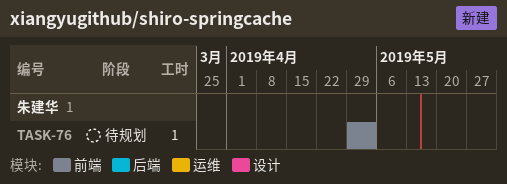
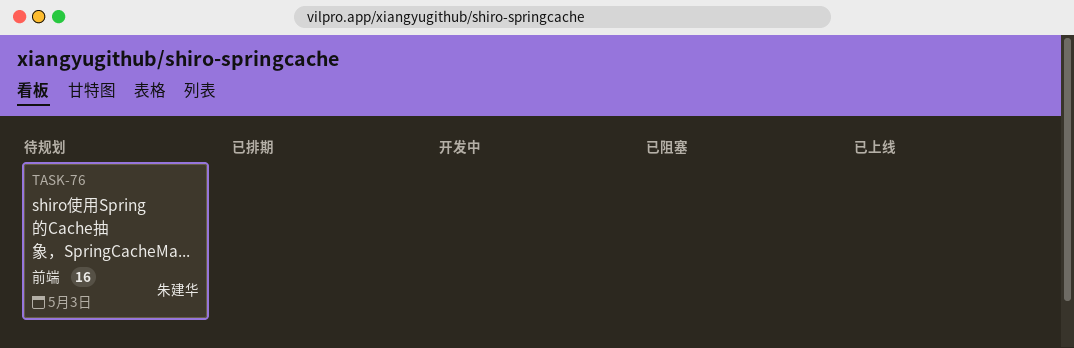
TASK-76, estimate: 1 -> 16

